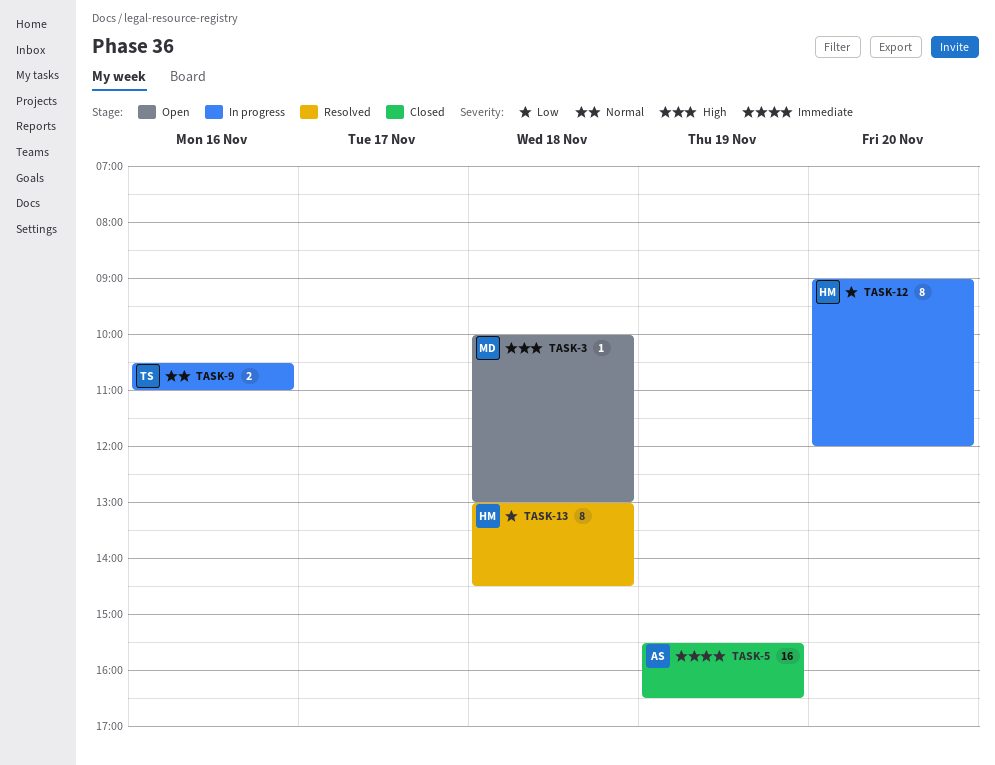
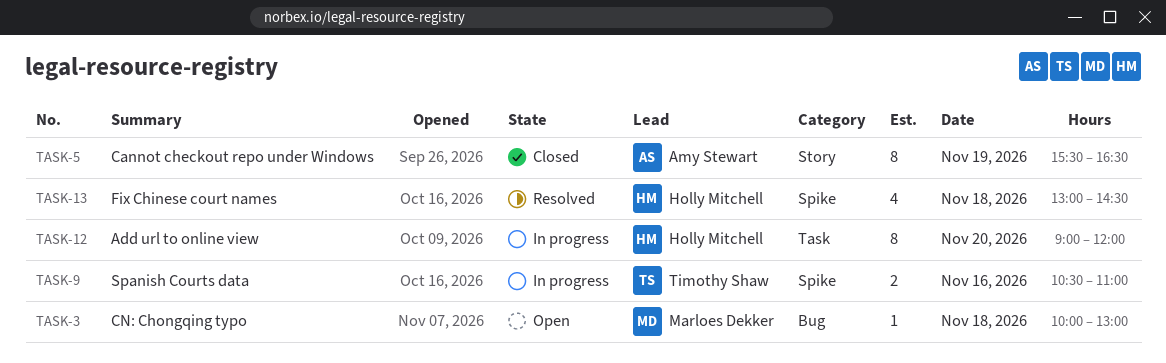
TASK-5, estimate: 16 -> 8
TASK-13, estimate: 8 -> 4

